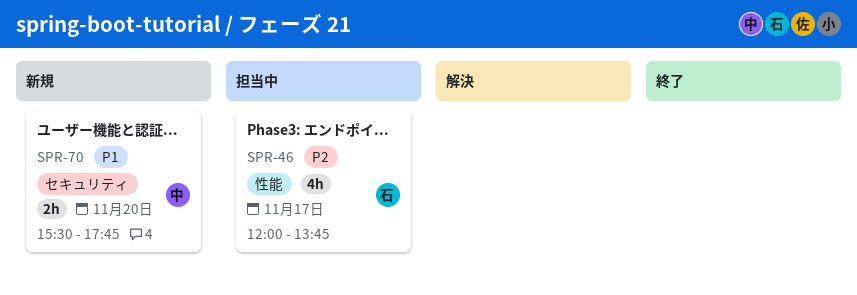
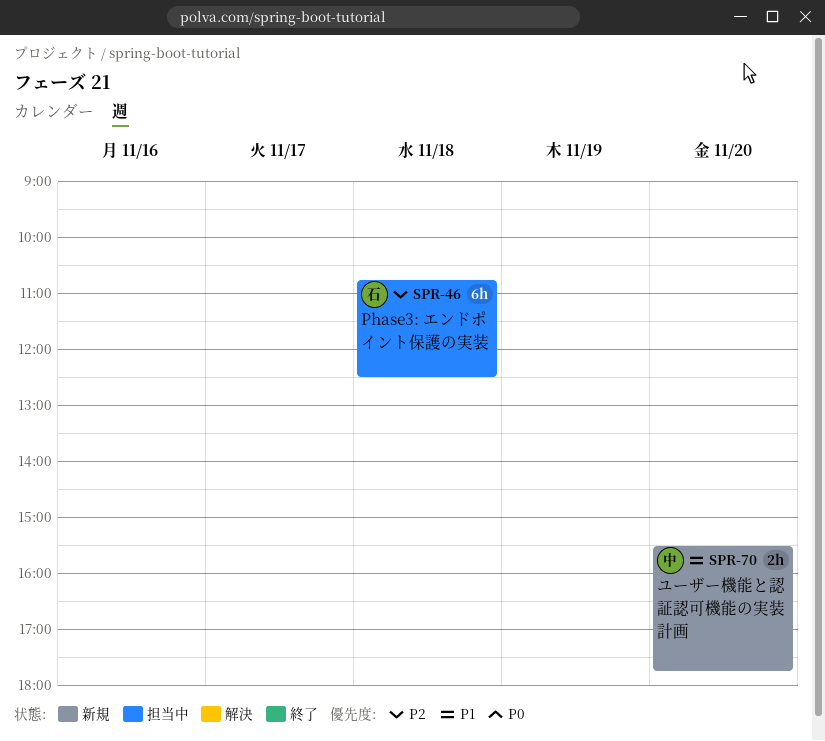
SPR-46, estimate: 4h -> 6h
SPR-46, day: Nov 17 -> Nov 18
SPR-46, begins: 12:00 -> 10:45
SPR-46, ends: 13:45 -> 12:30

